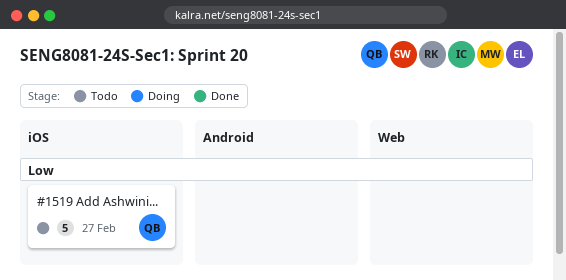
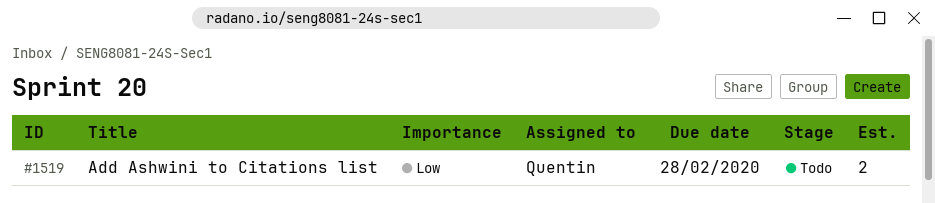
#1519, estimate: 5 -> 2
#1519, due: Feb 27 -> Feb 28

